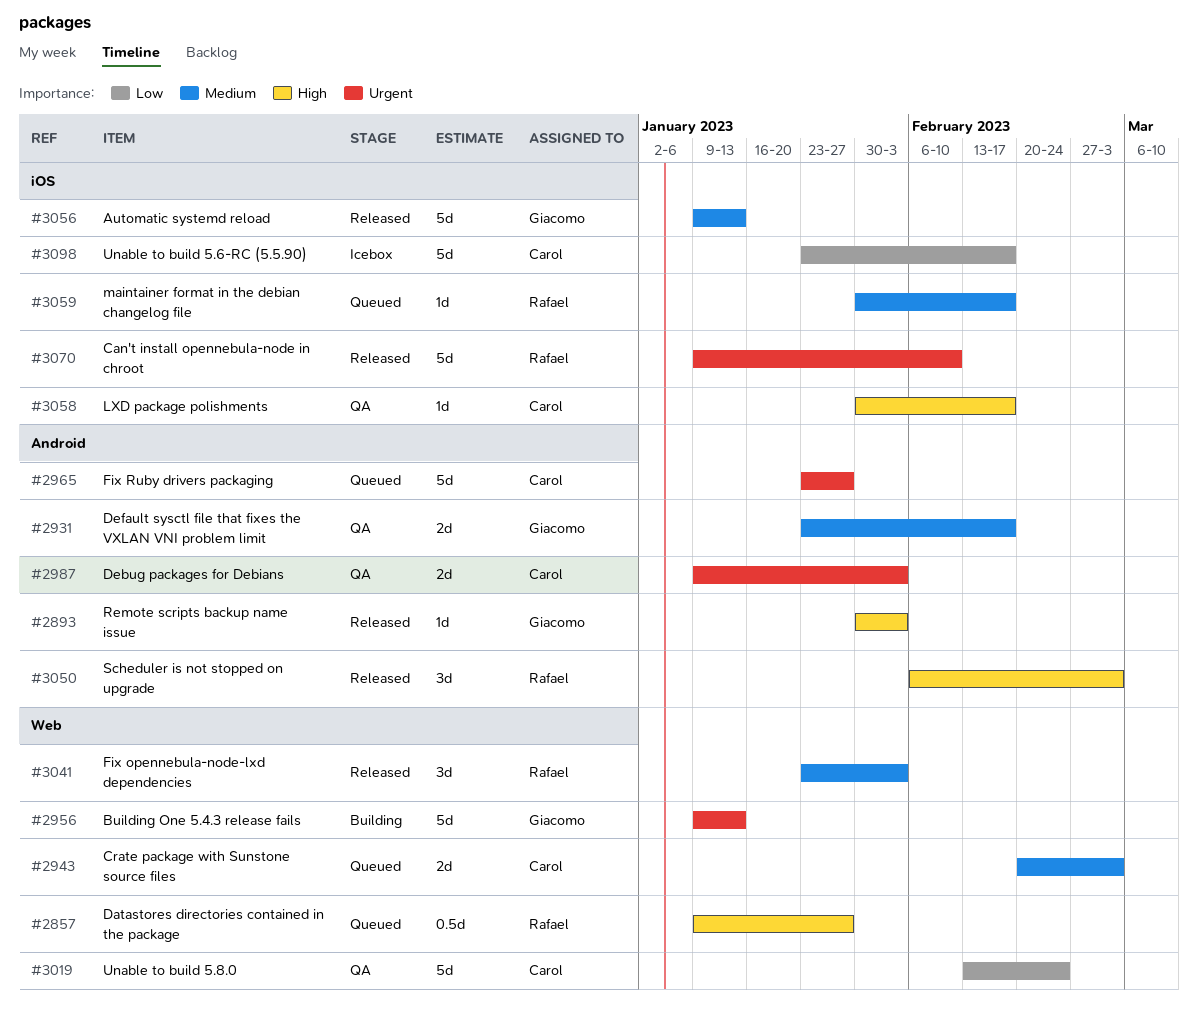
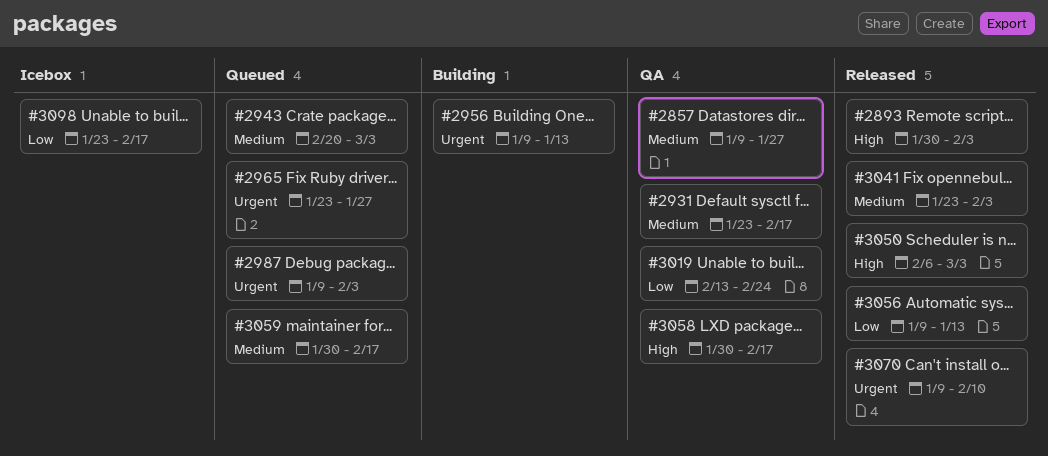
#2857, status: Queued -> QA
#2857, priority: High -> Medium
#2987, status: QA -> Queued
#3056, priority: Medium -> Low

